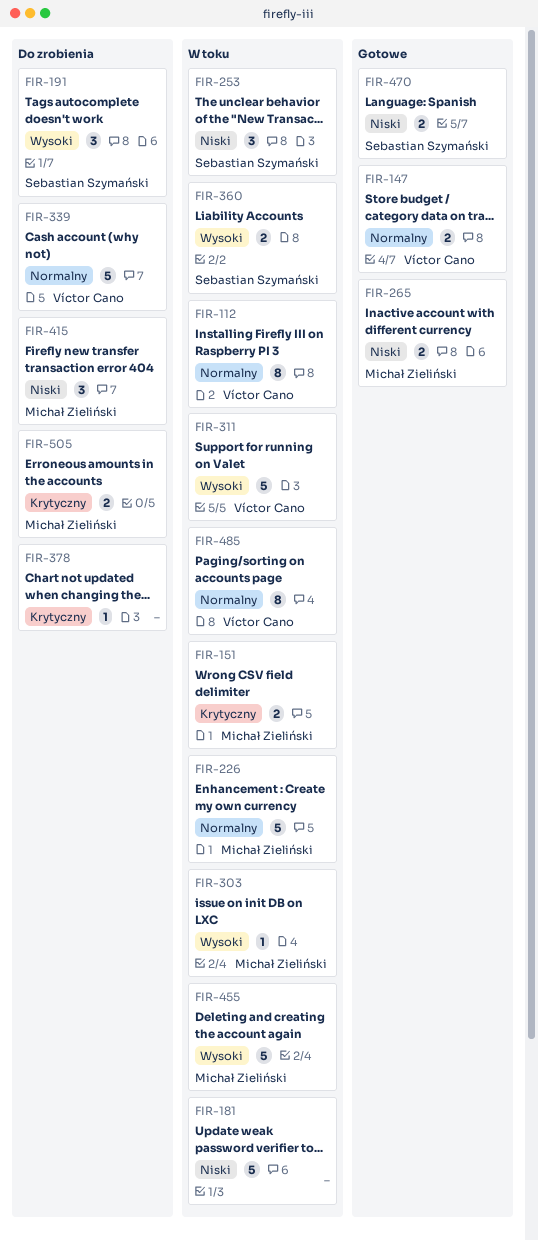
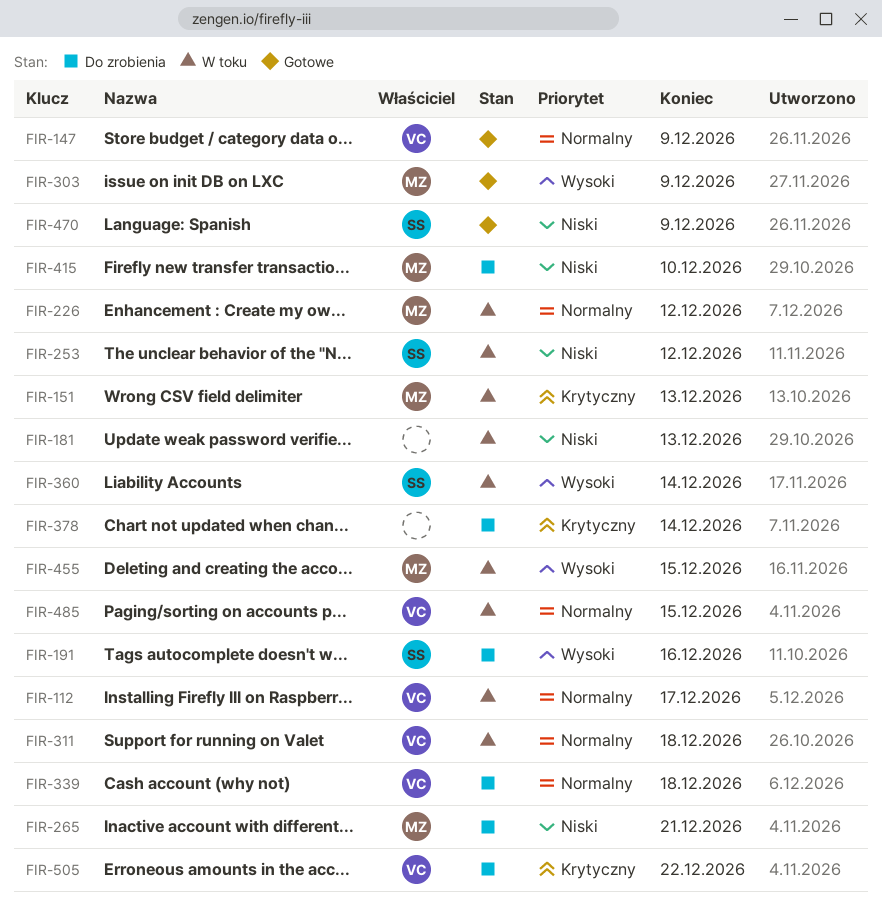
FIR-265, status: Gotowe -> Do zrobienia
FIR-303, status: W toku -> Gotowe
FIR-311, priority: Wysoki -> Normalny
FIR-505, owner: Michał Zieliński -> Víctor Cano

